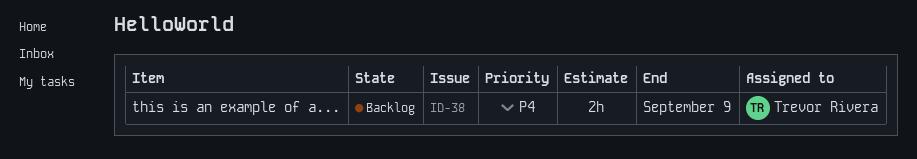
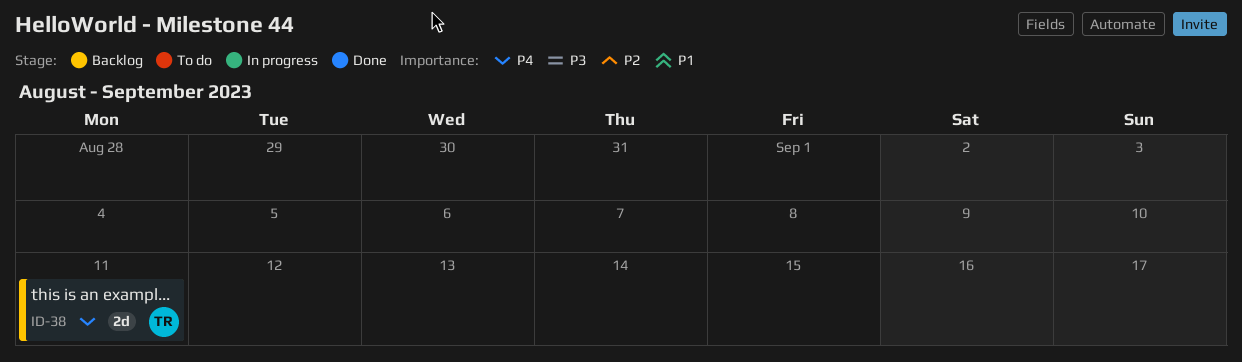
ID-38, estimate: 2h -> 2d
ID-38, due: Sep 9 -> Sep 11

